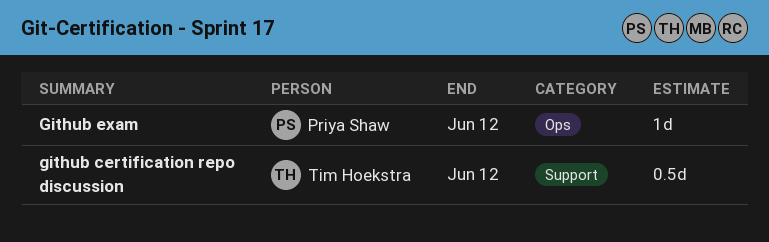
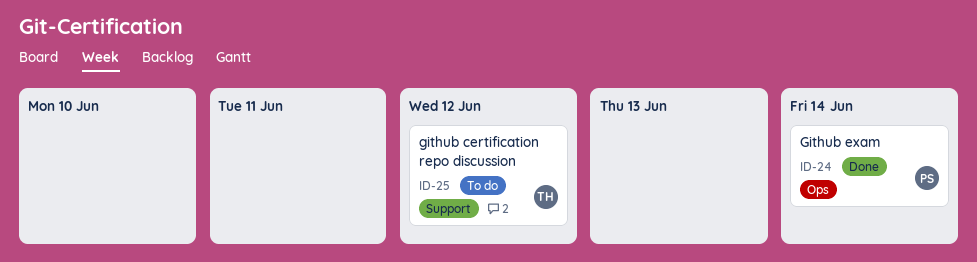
Github exam, due: Jun 12 -> Jun 14

